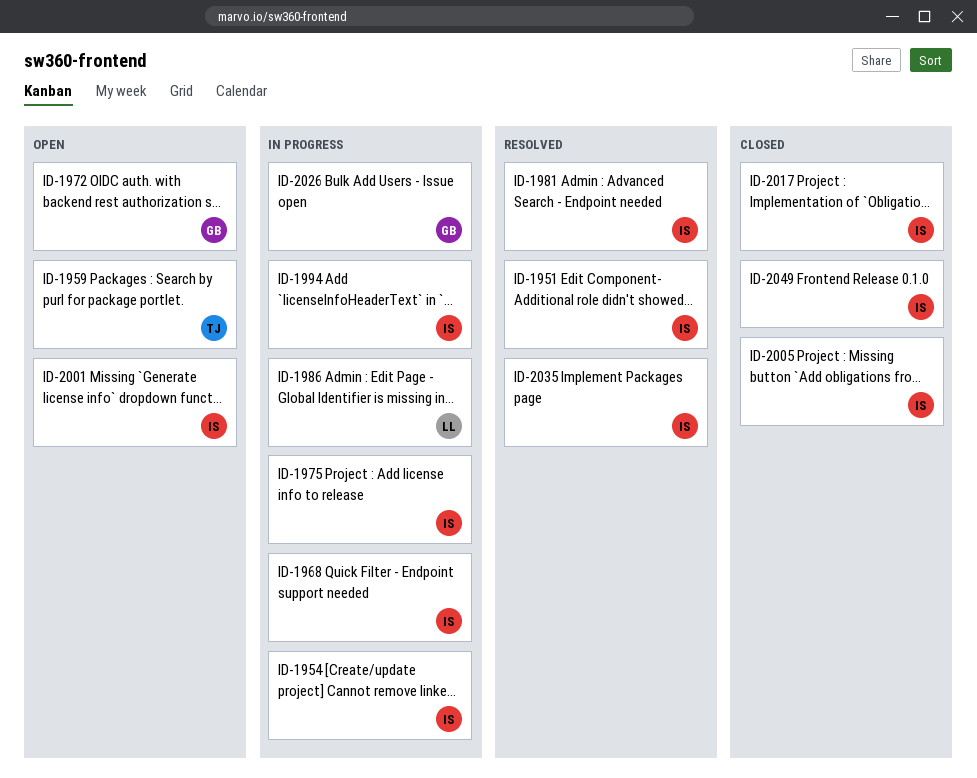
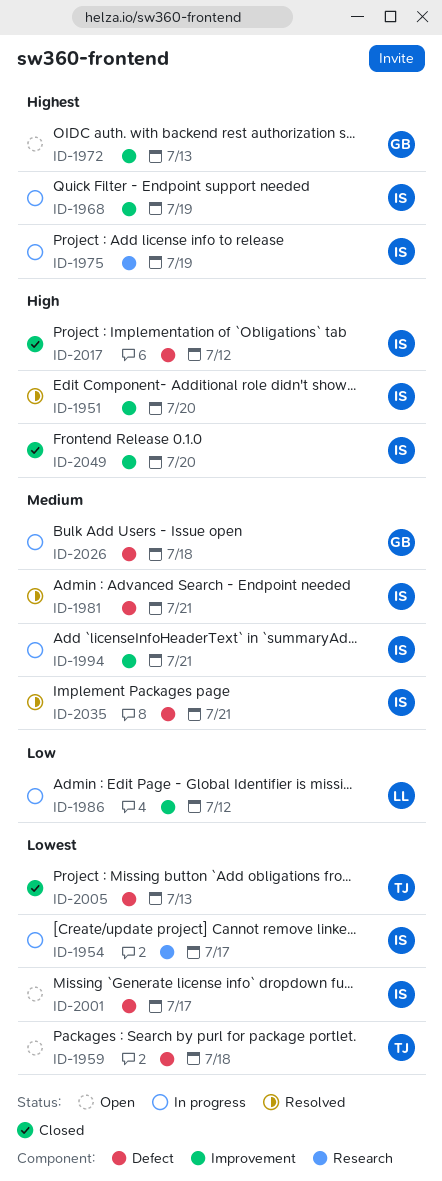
ID-2005, owner: IS -> TJ

